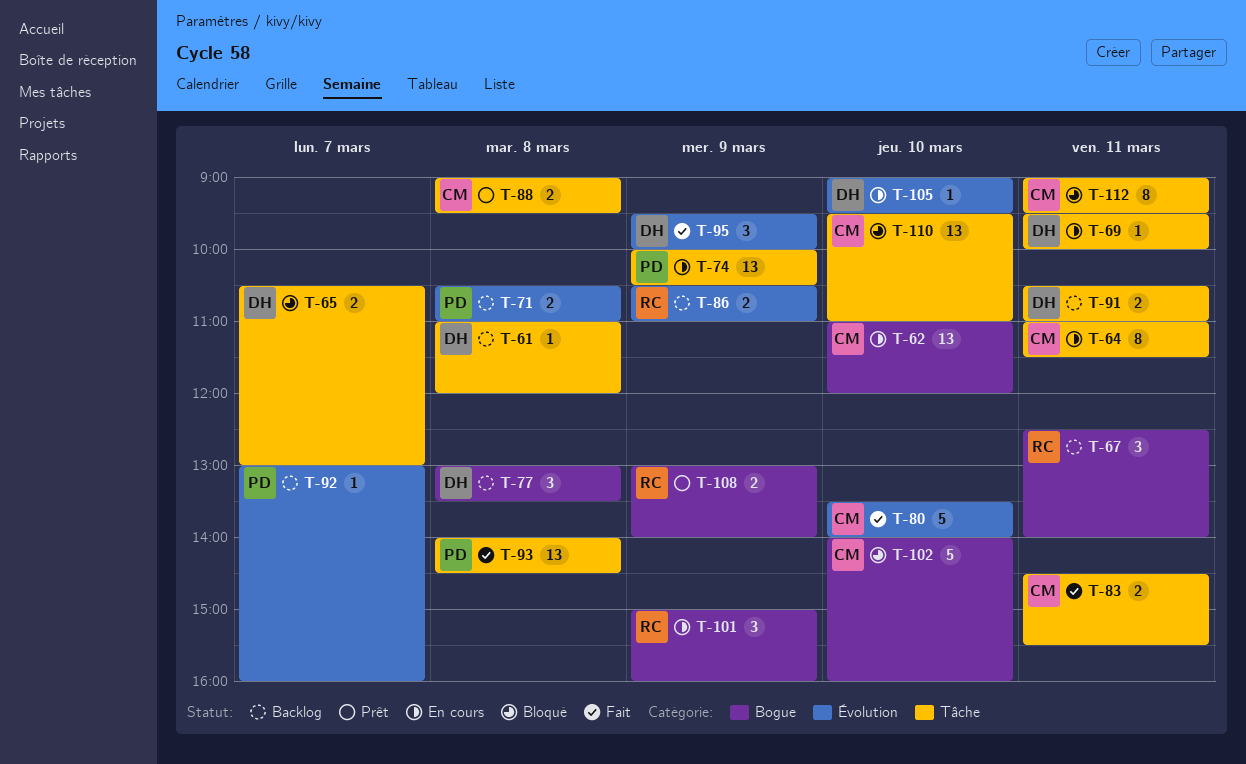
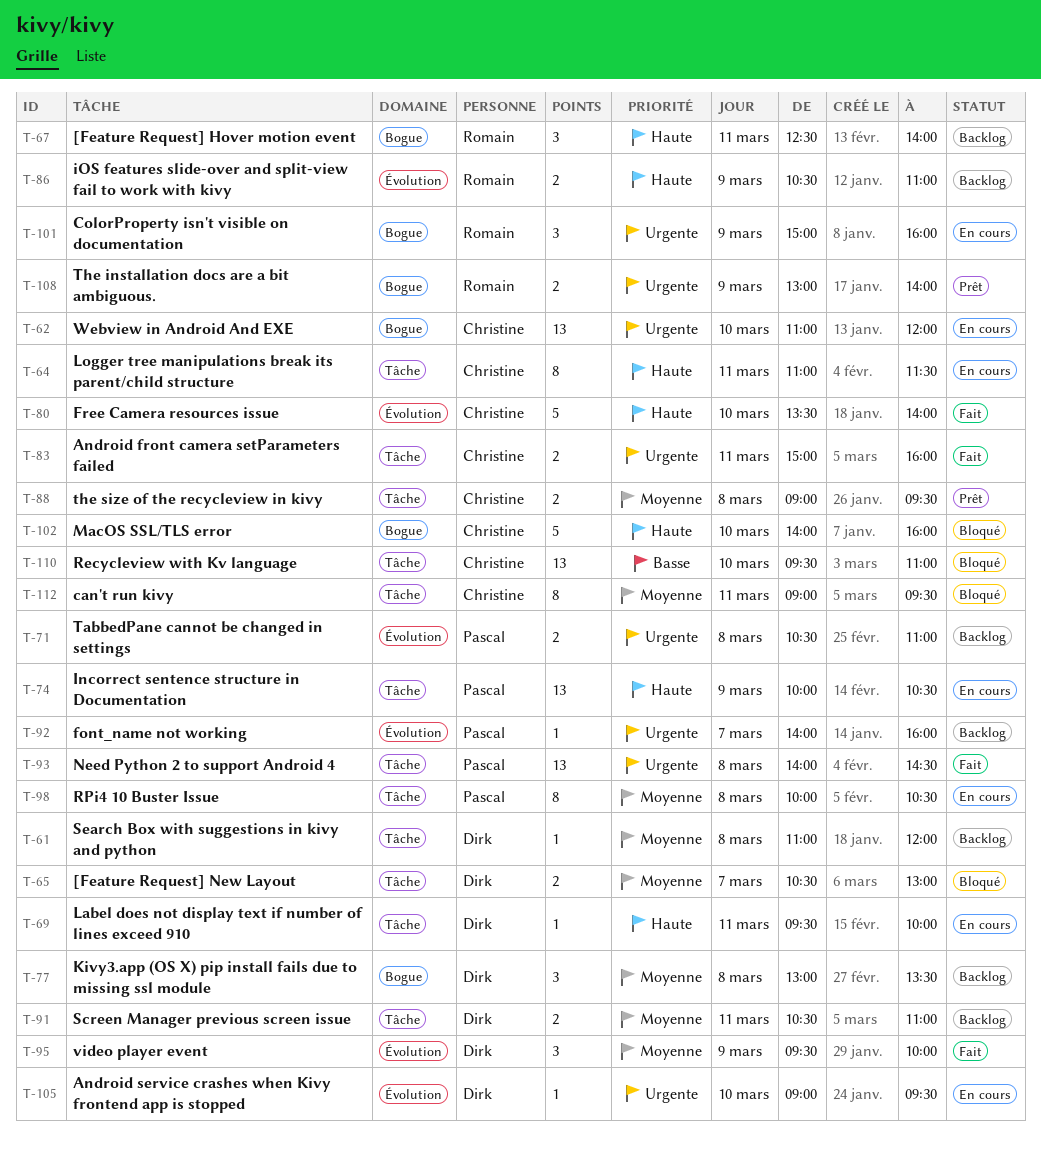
T-83, begins: 14:30 -> 15:00
T-83, ends: 15:30 -> 16:00
T-92, begins: 13:00 -> 14:00
T-98: none -> present

